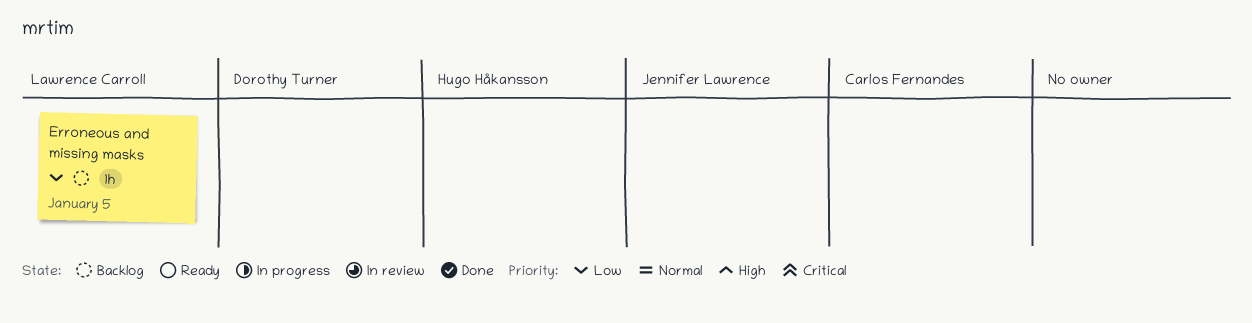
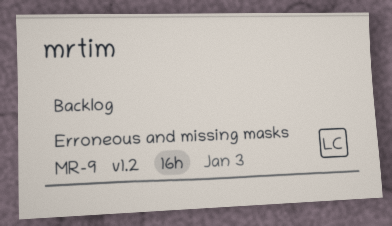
Erroneous and missing masks, estimate: 1h -> 16h
Erroneous and missing masks, due: Jan 5 -> Jan 3

